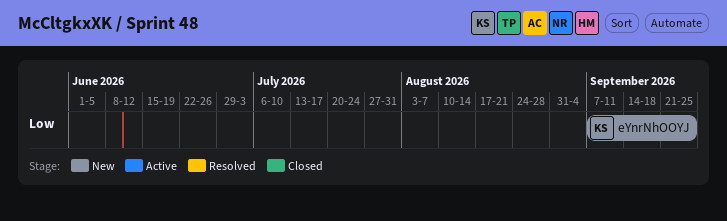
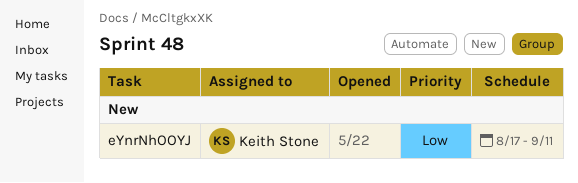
eYnrNhOOYJ, start: Sep 7 -> Aug 17
eYnrNhOOYJ, due: Sep 25 -> Sep 11

